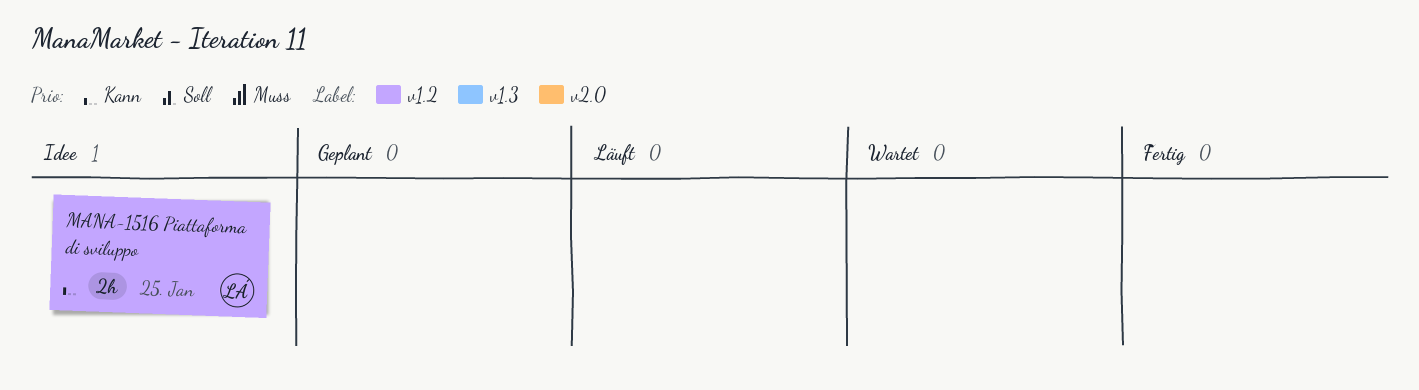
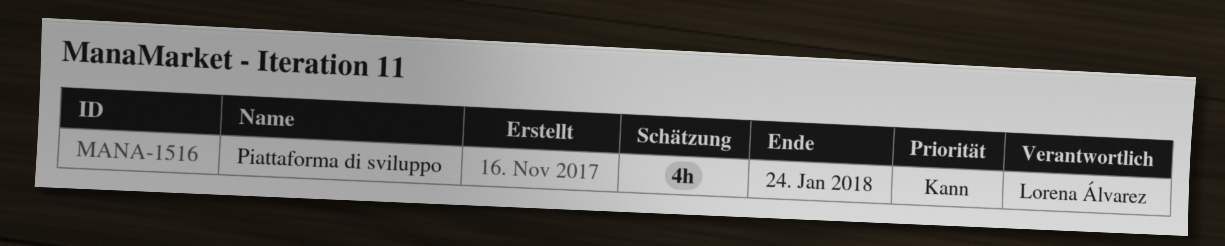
MANA-1516, estimate: 2h -> 4h
MANA-1516, due: Jan 25 -> Jan 24

